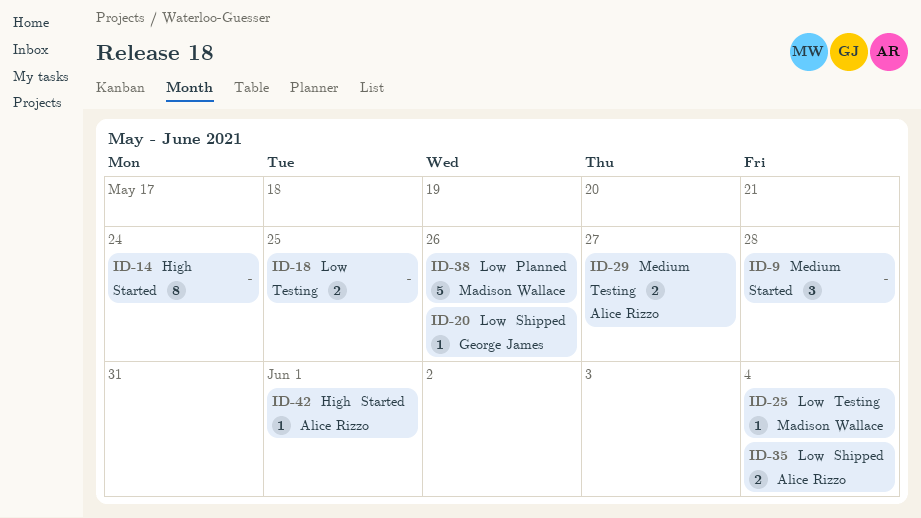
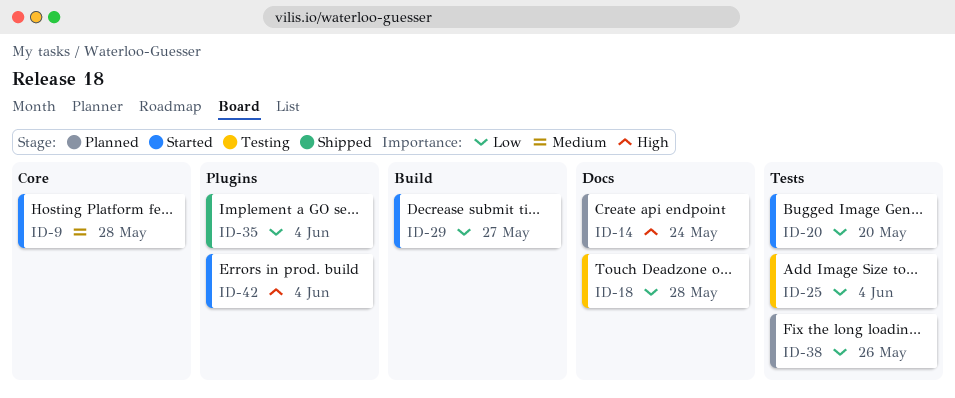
ID-14, status: Started -> Planned
ID-18, due: May 25 -> May 28
ID-20, status: Shipped -> Started
ID-20, due: May 26 -> May 20
ID-29, status: Testing -> Started
ID-29, priority: Medium -> Low
ID-42, due: Jun 1 -> Jun 4

